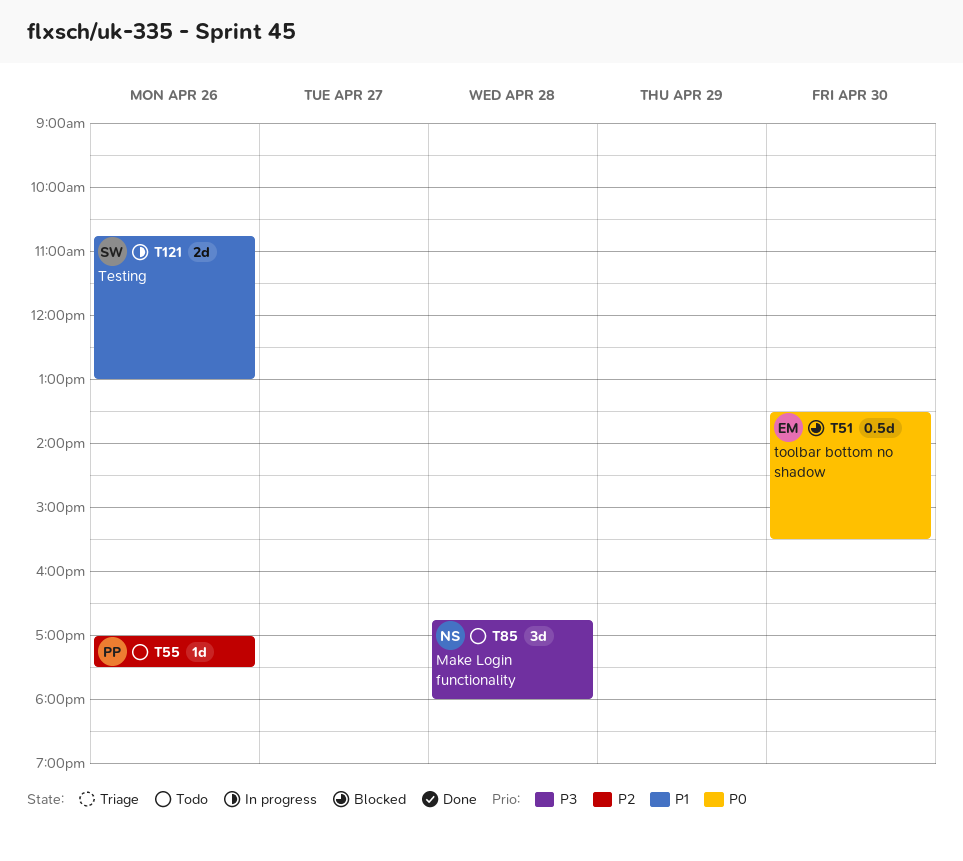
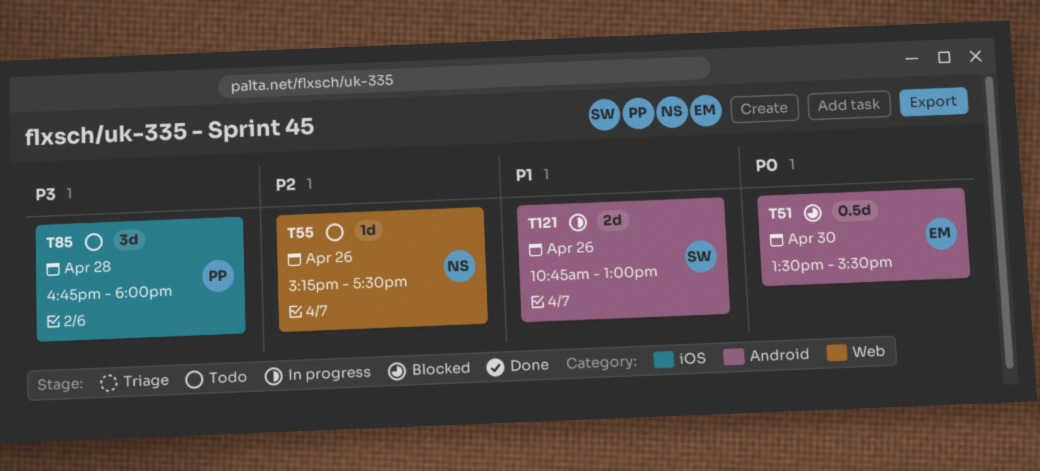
T55, owner: PP -> NS
T55, begins: 17:00 -> 15:15
T85, owner: NS -> PP

